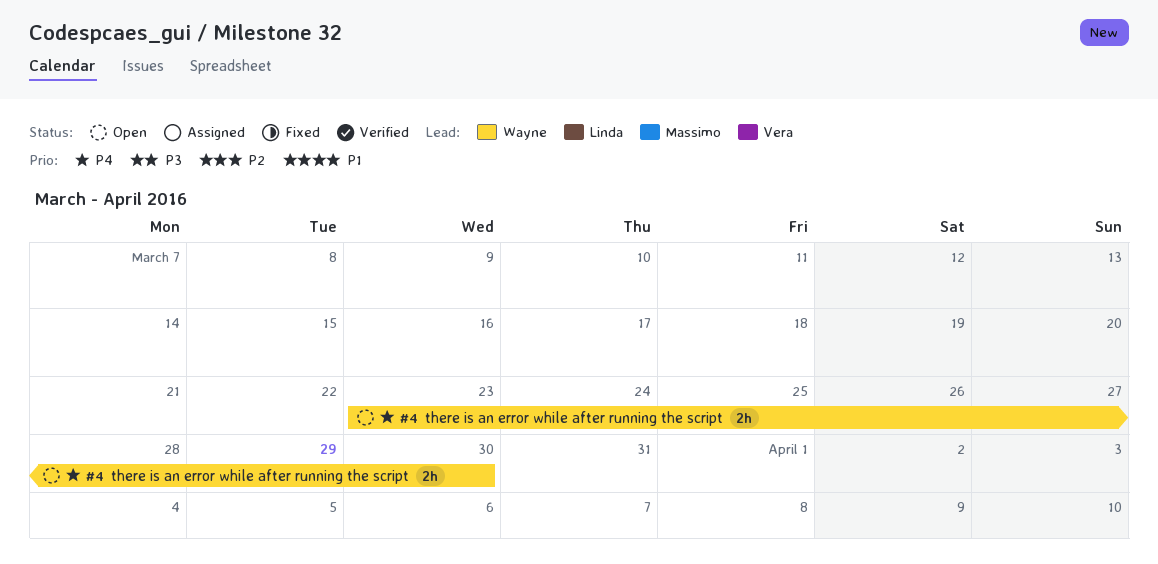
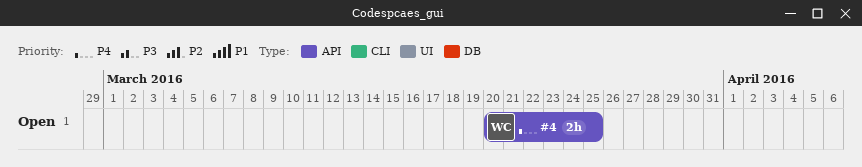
#4, start: Mar 23 -> Mar 20
#4, due: Mar 30 -> Mar 25

